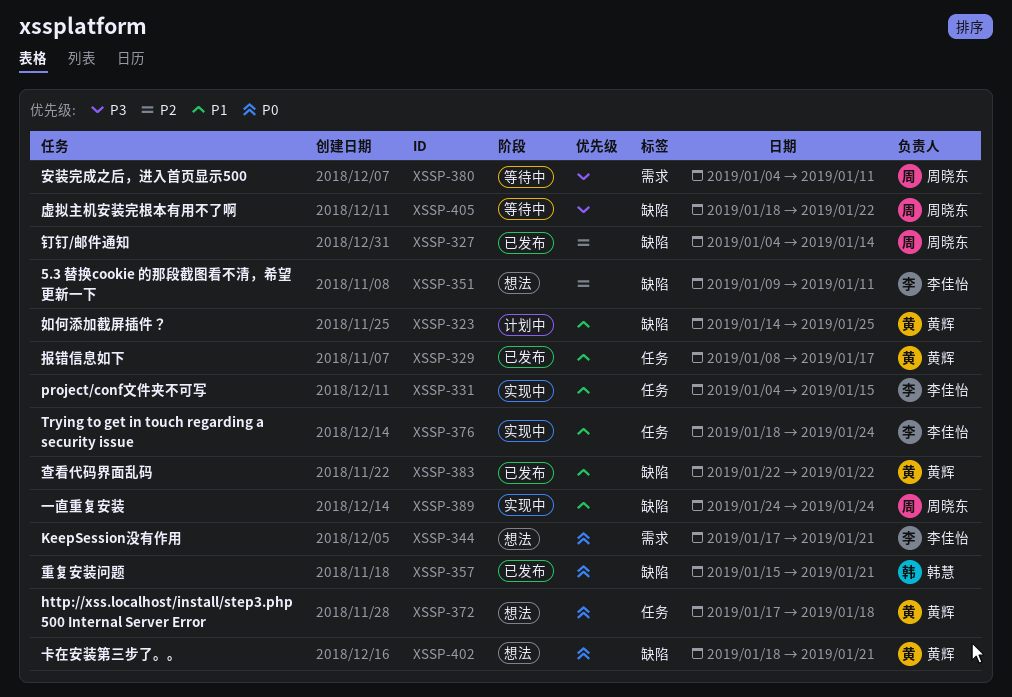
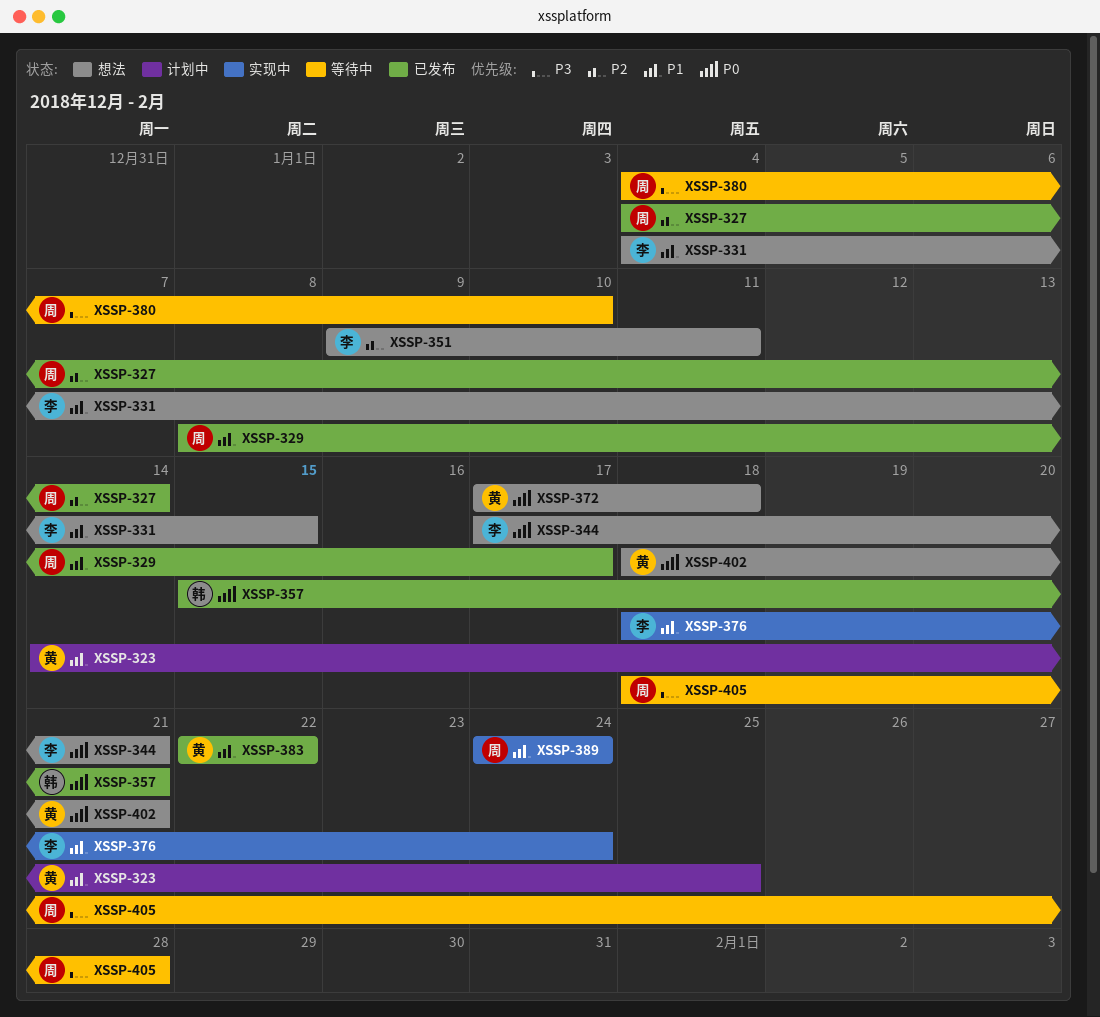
XSSP-329, owner: 黄辉 -> 周晓东
XSSP-331, status: 实现中 -> 想法
XSSP-380, due: Jan 11 -> Jan 10
XSSP-405, due: Jan 22 -> Jan 28

